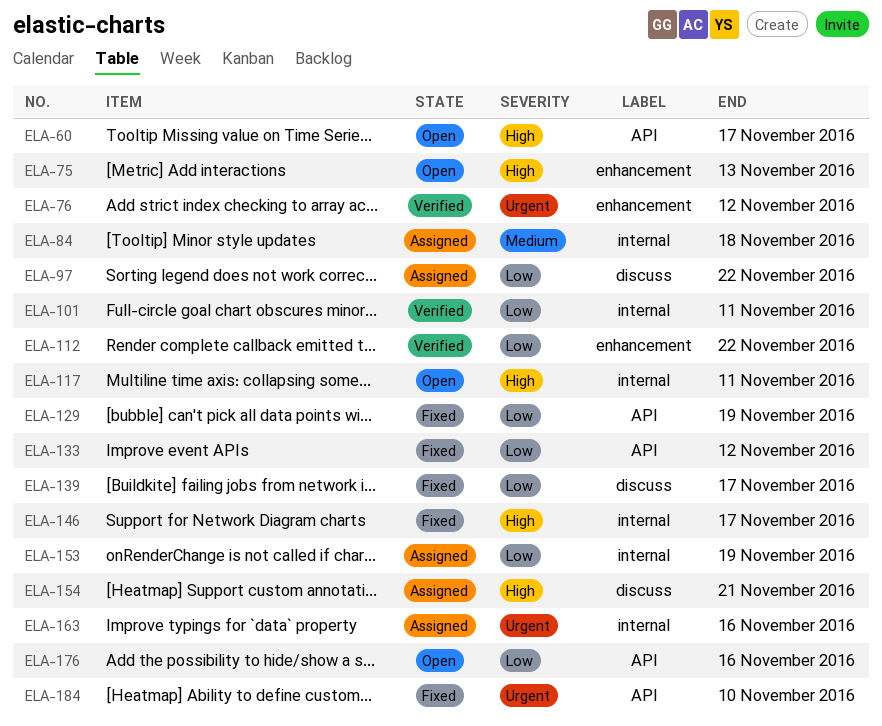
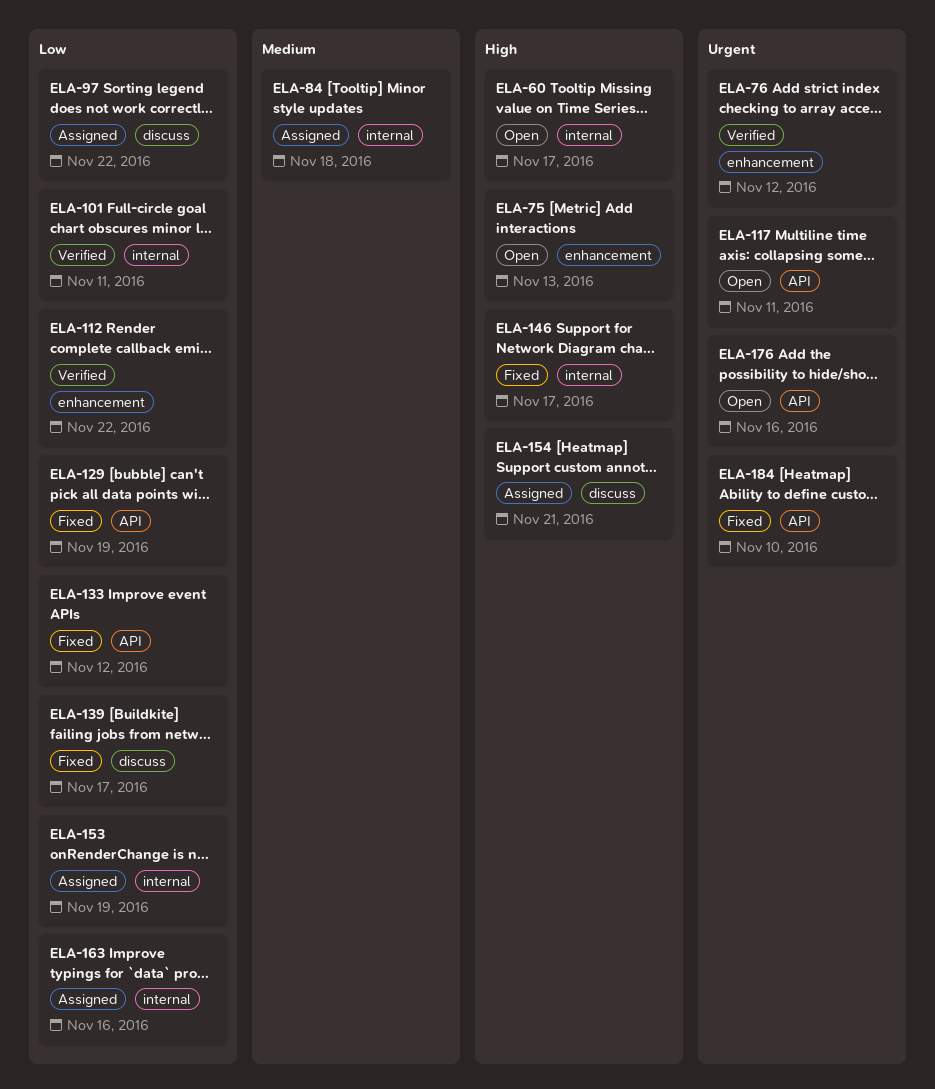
ELA-60, label: API -> internal
ELA-117, priority: High -> Urgent
ELA-117, label: internal -> API
ELA-163, priority: Urgent -> Low
ELA-176, priority: Low -> Urgent

